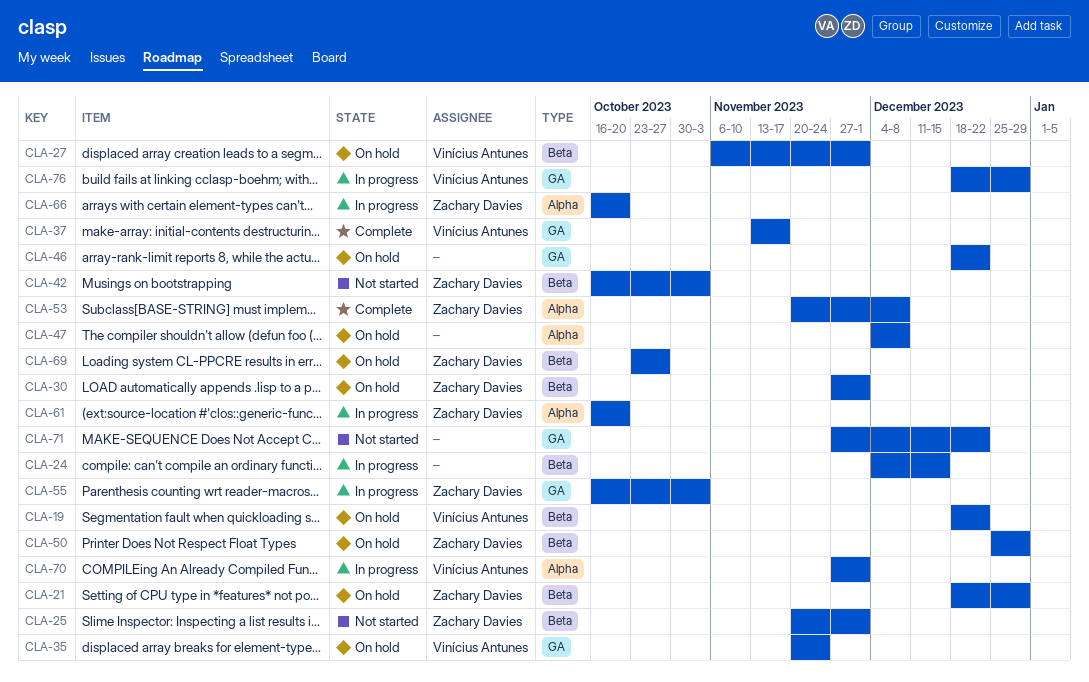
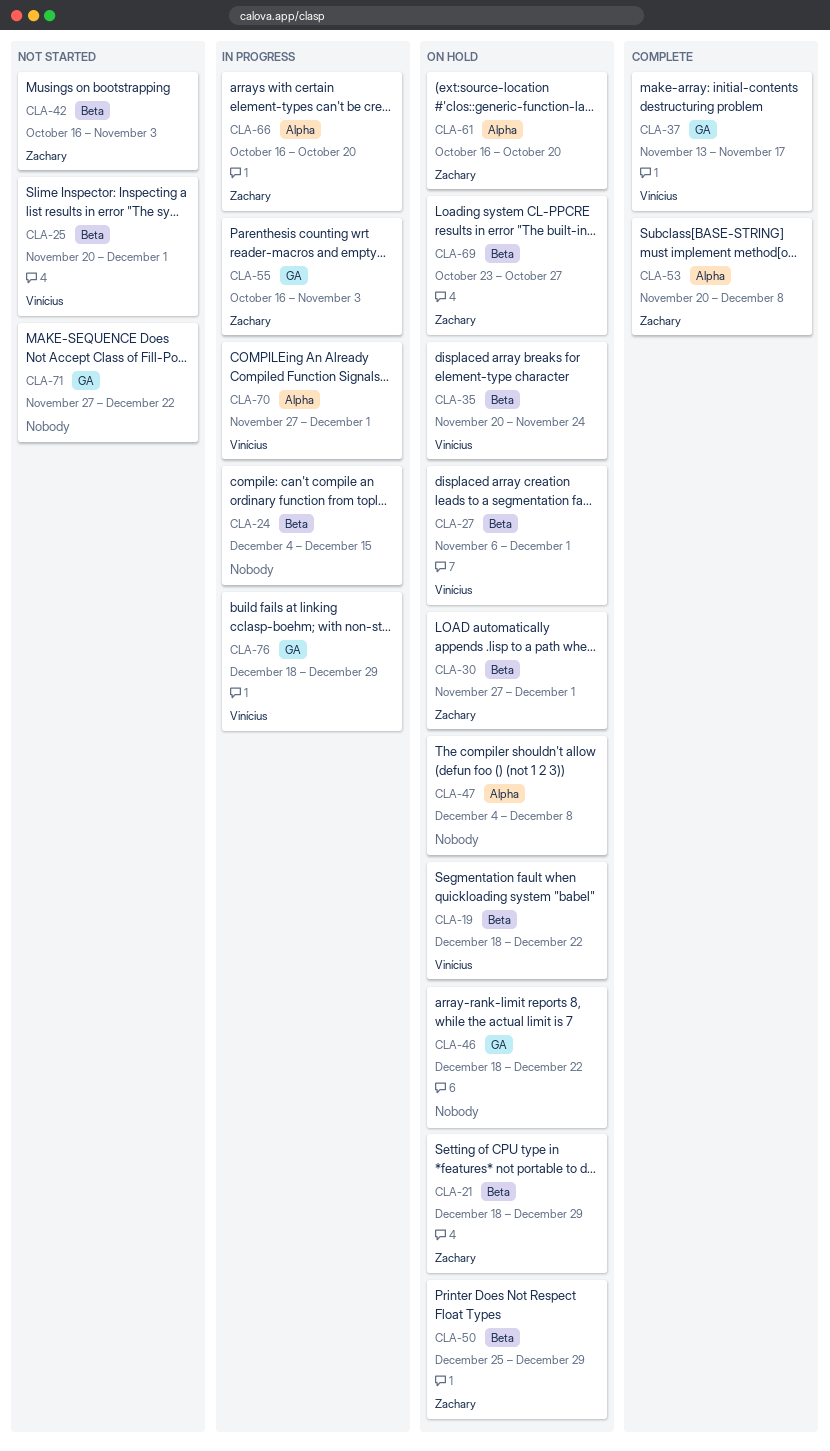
CLA-25, owner: Zachary Davies -> Vinícius Antunes
CLA-35, label: GA -> Beta
CLA-61, status: In progress -> On hold

